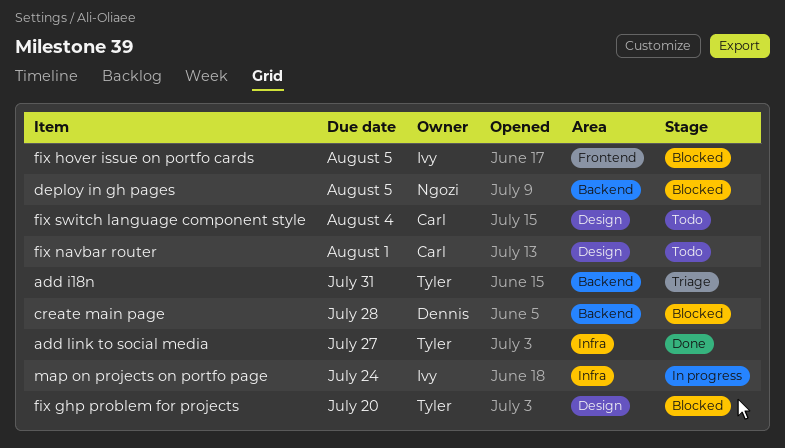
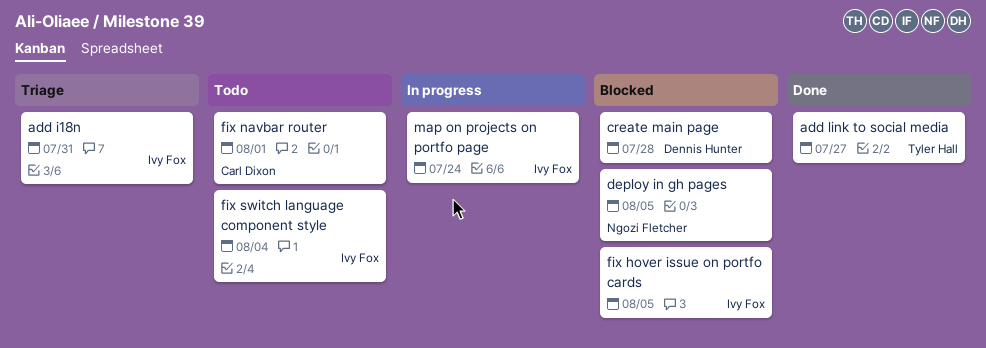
add i18n, owner: Tyler Hall -> Ivy Fox
fix ghp problem for projects: present -> none
fix switch language component style, owner: Carl Dixon -> Ivy Fox

